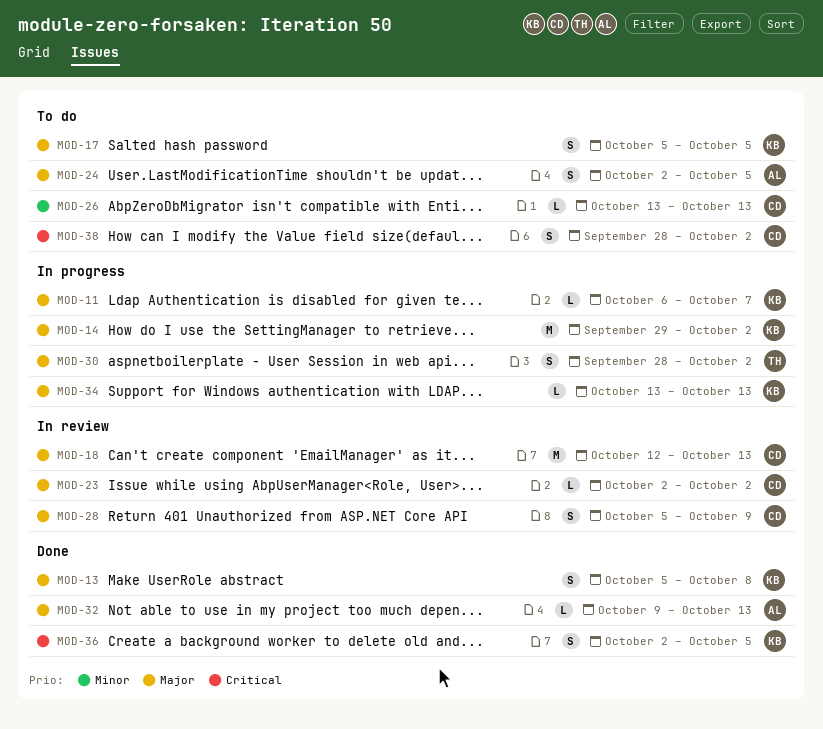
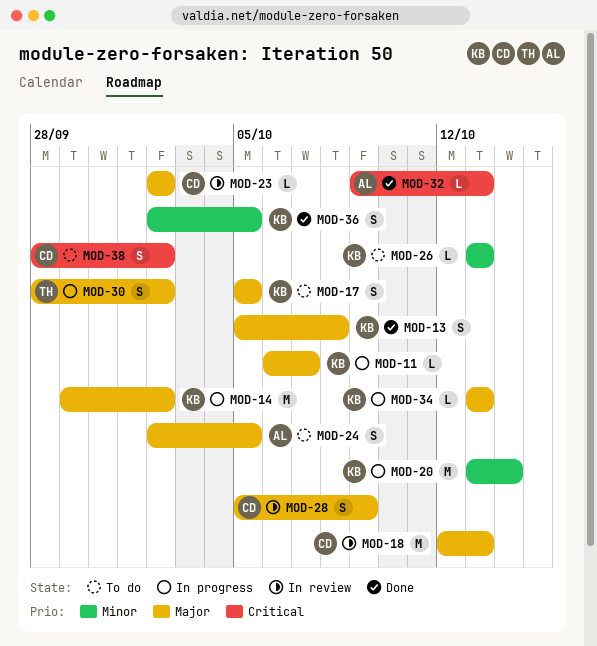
MOD-20: none -> present
MOD-26, owner: CD -> KB
MOD-32, priority: Major -> Critical
MOD-36, priority: Critical -> Minor

